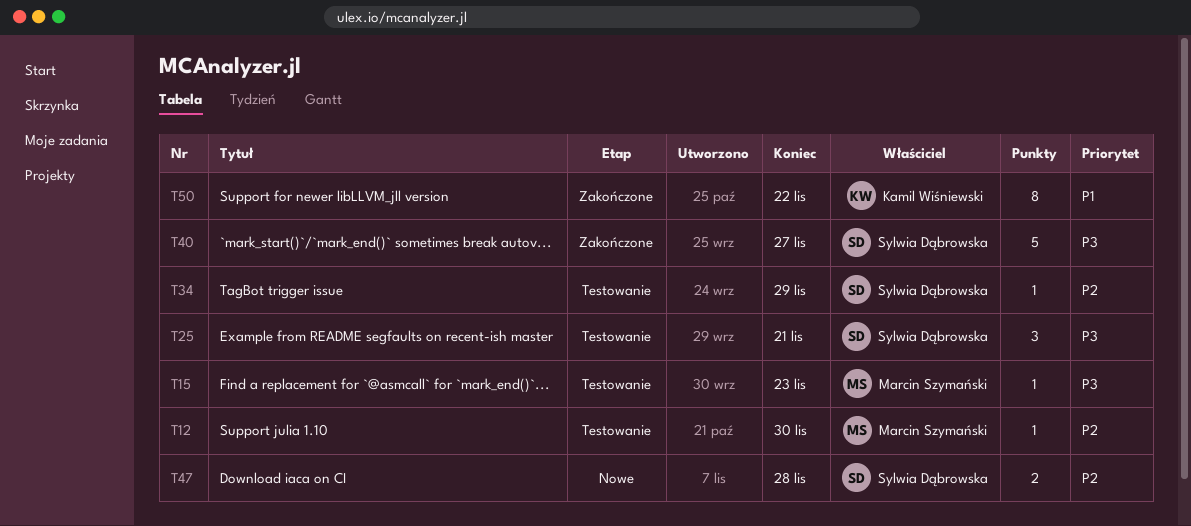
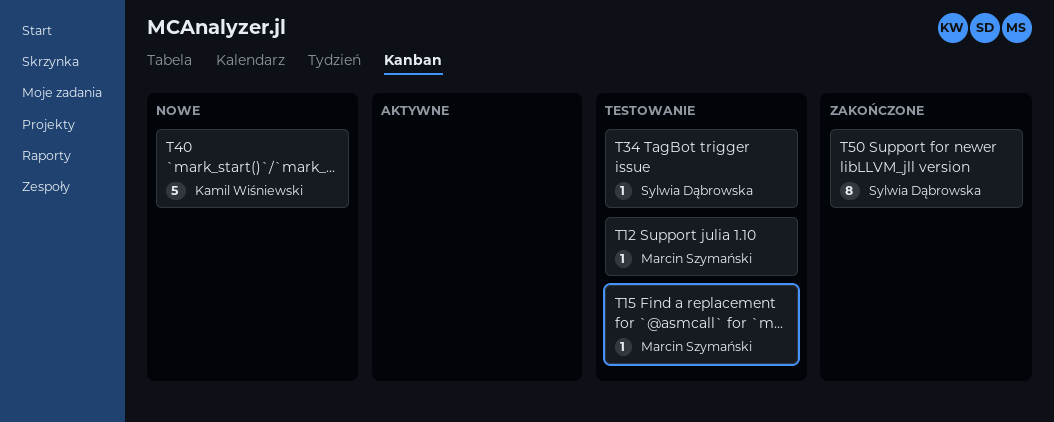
T25: present -> none
T40, status: Zakończone -> Nowe
T40, owner: Sylwia Dąbrowska -> Kamil Wiśniewski
T47: present -> none
T50, owner: Kamil Wiśniewski -> Sylwia Dąbrowska

